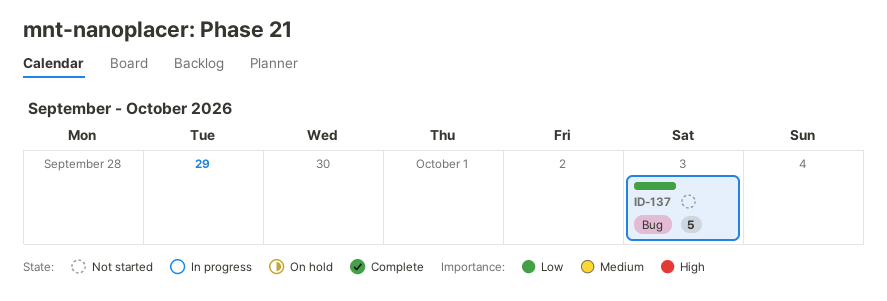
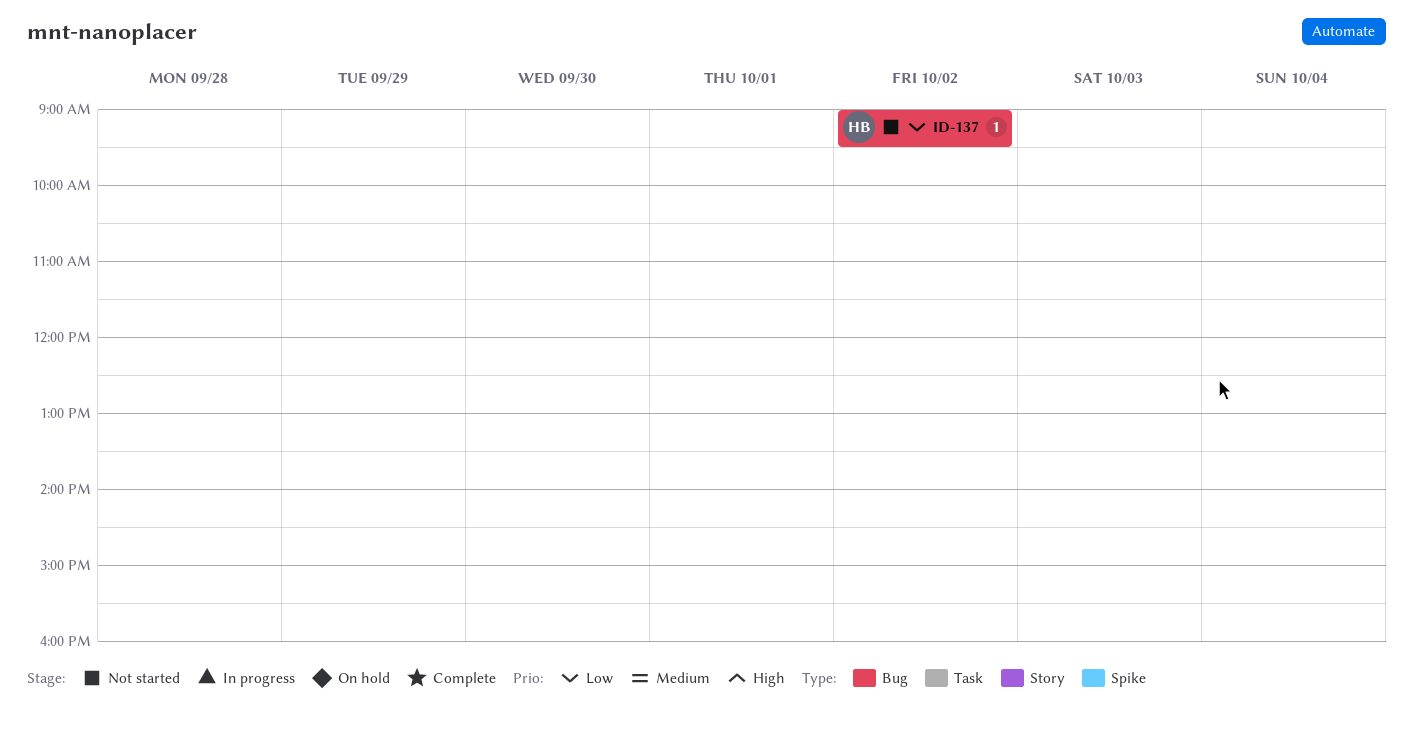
ID-137, estimate: 5 -> 1
ID-137, day: Oct 3 -> Oct 2

